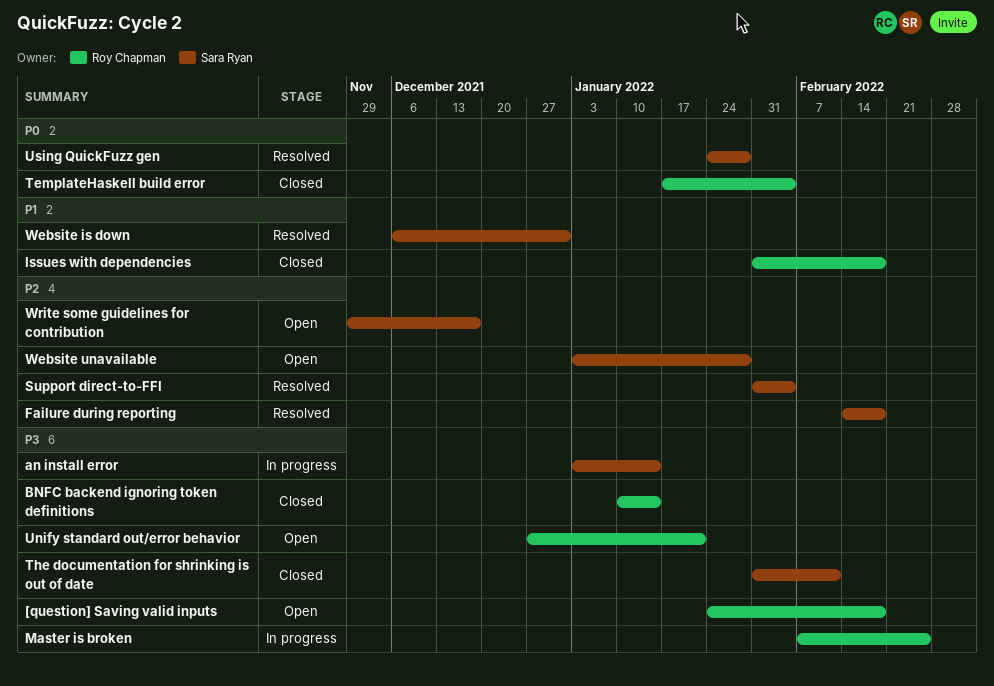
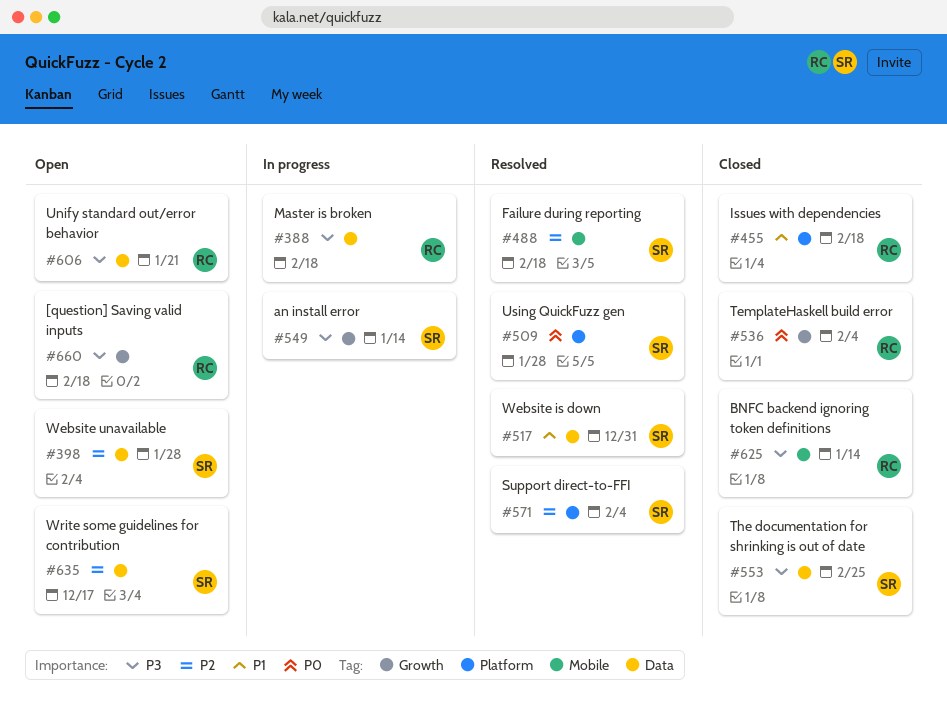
Master is broken, due: Feb 25 -> Feb 18
The documentation for shrinking is out of date, due: Feb 11 -> Feb 25

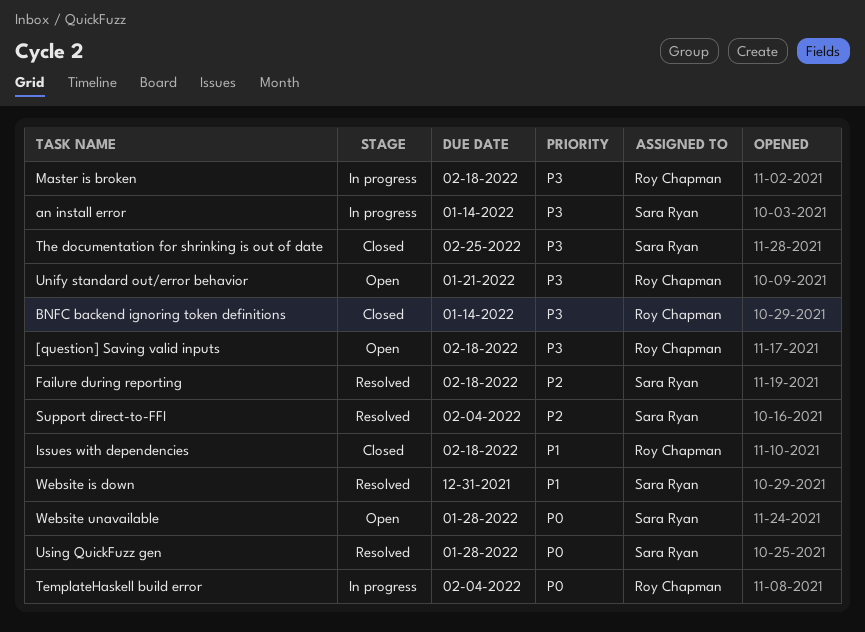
TemplateHaskell build error, status: Closed -> In progress
Website unavailable, priority: P2 -> P0
Write some guidelines for contribution: present -> none

